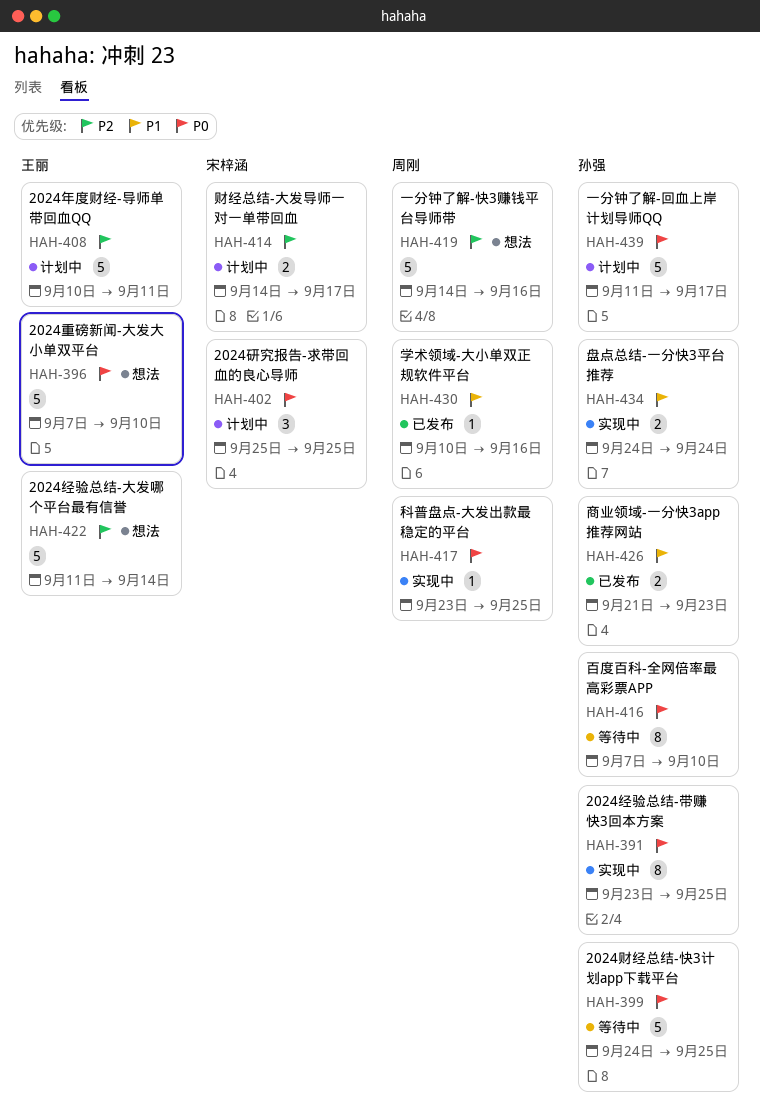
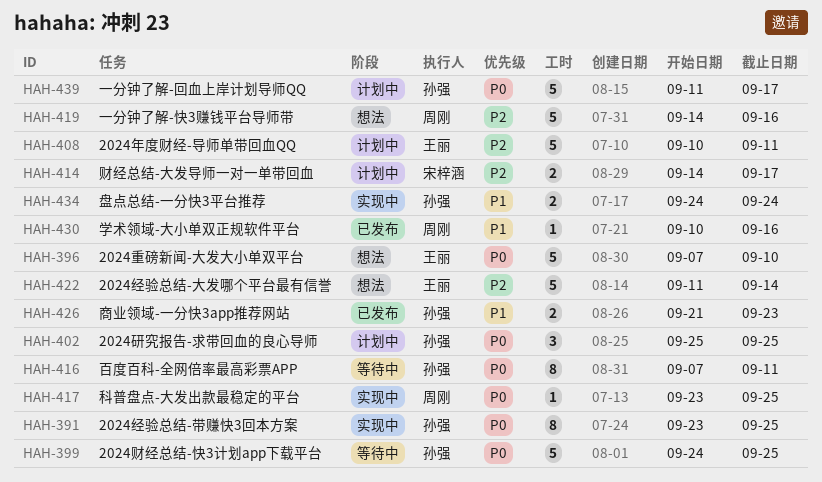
HAH-402, owner: 宋梓涵 -> 孙强
HAH-416, due: Sep 10 -> Sep 11

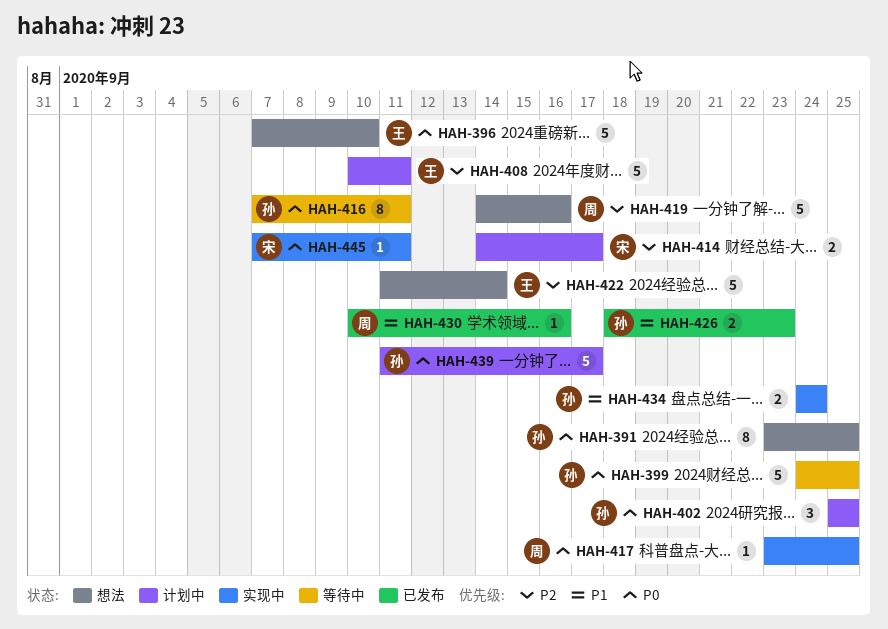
HAH-391, status: 实现中 -> 想法
HAH-426, start: Sep 21 -> Sep 18
HAH-445: none -> present

